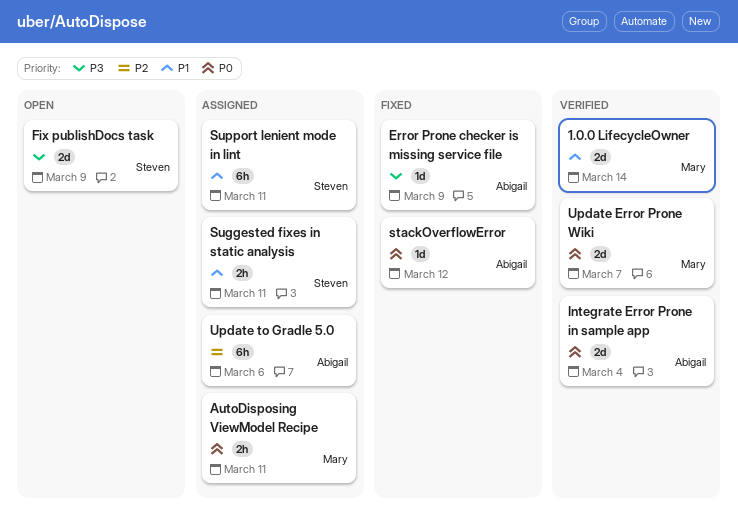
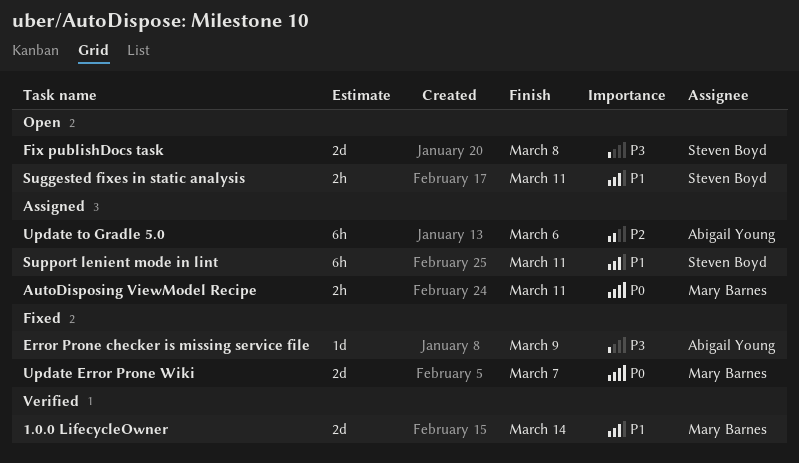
Fix publishDocs task, due: Mar 9 -> Mar 8
Integrate Error Prone in sample app: present -> none
stackOverflowError: present -> none
Suggested fixes in static analysis, status: Assigned -> Open
Update Error Prone Wiki, status: Verified -> Fixed

